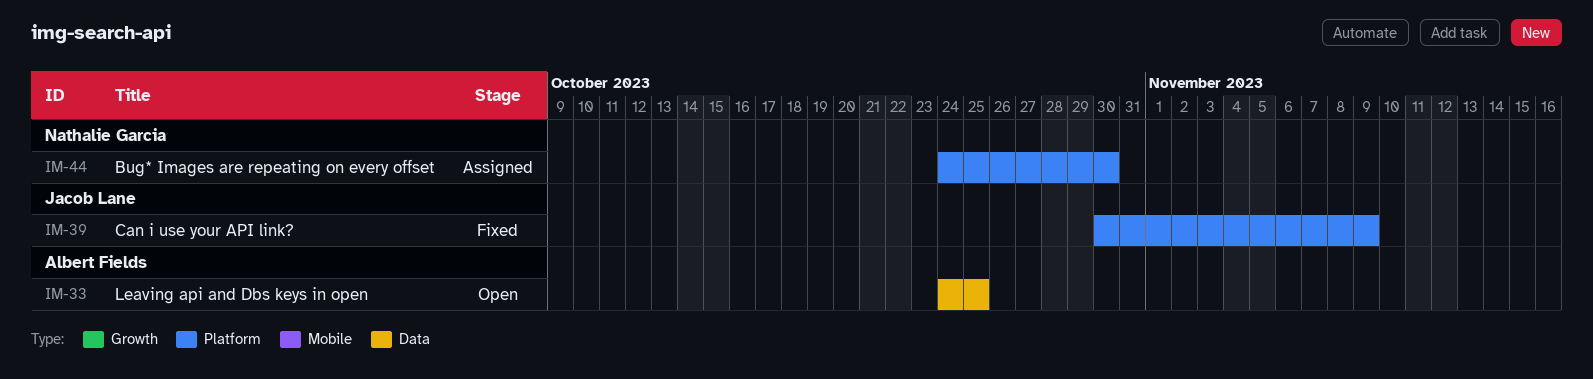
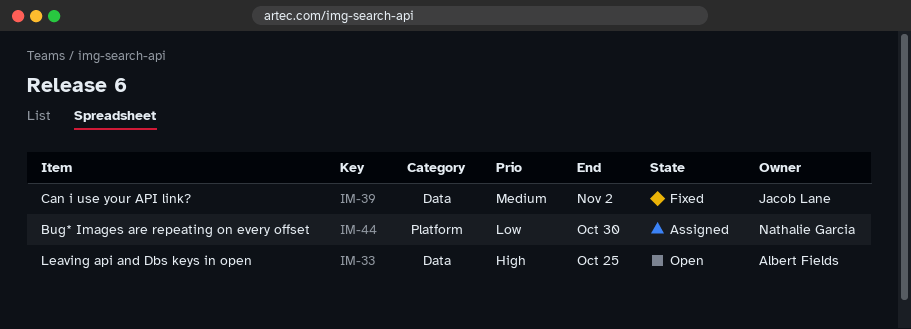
IM-39, label: Platform -> Data
IM-39, due: Nov 9 -> Nov 2

